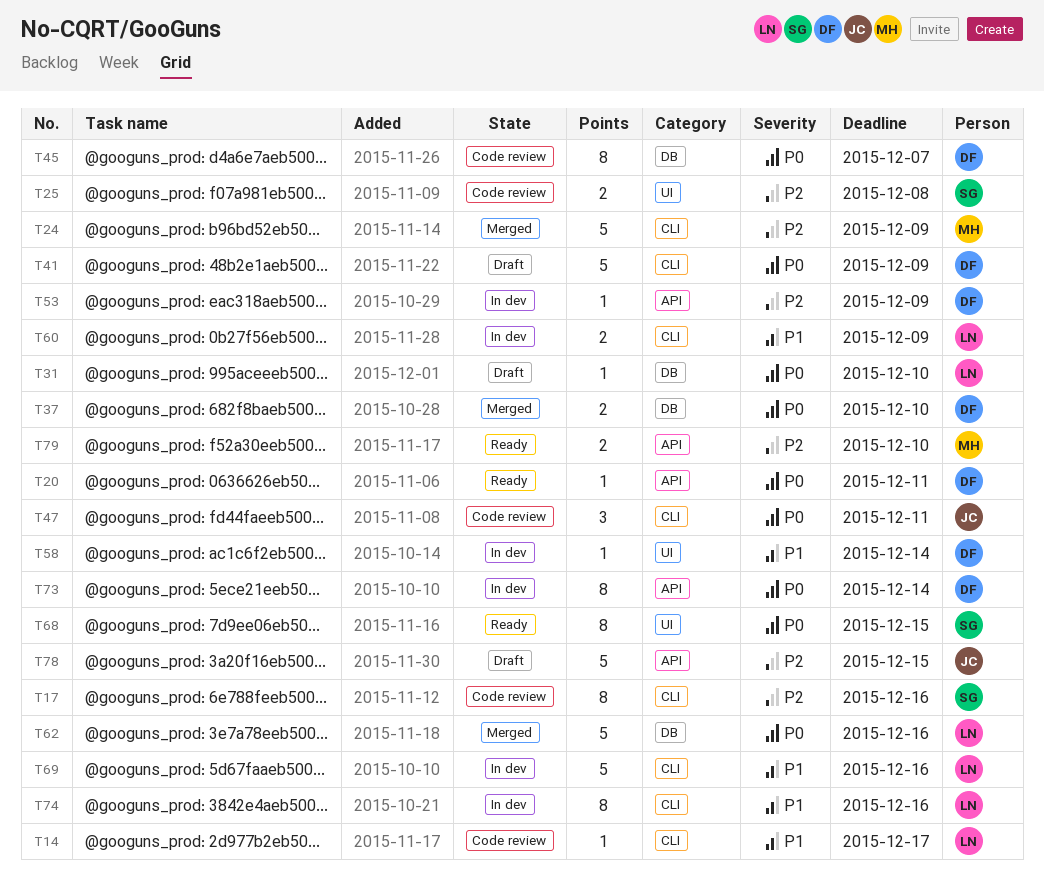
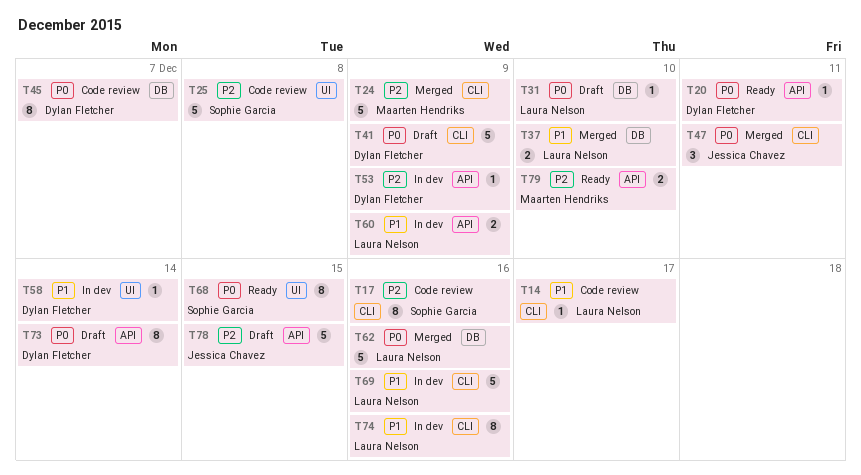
T25, estimate: 2 -> 5
T37, owner: Dylan Fletcher -> Laura Nelson
T37, priority: P0 -> P1
T47, status: Code review -> Merged
T60, label: CLI -> API
T73, status: In dev -> Draft

